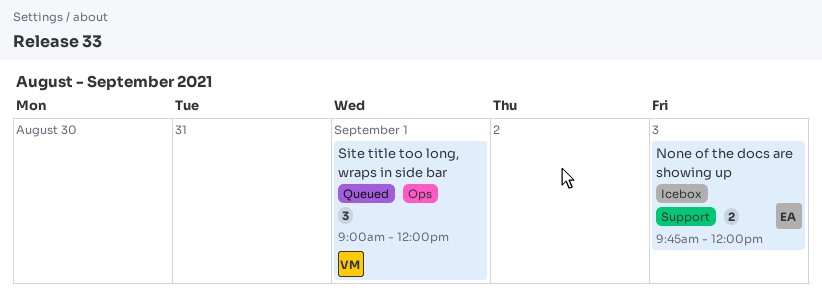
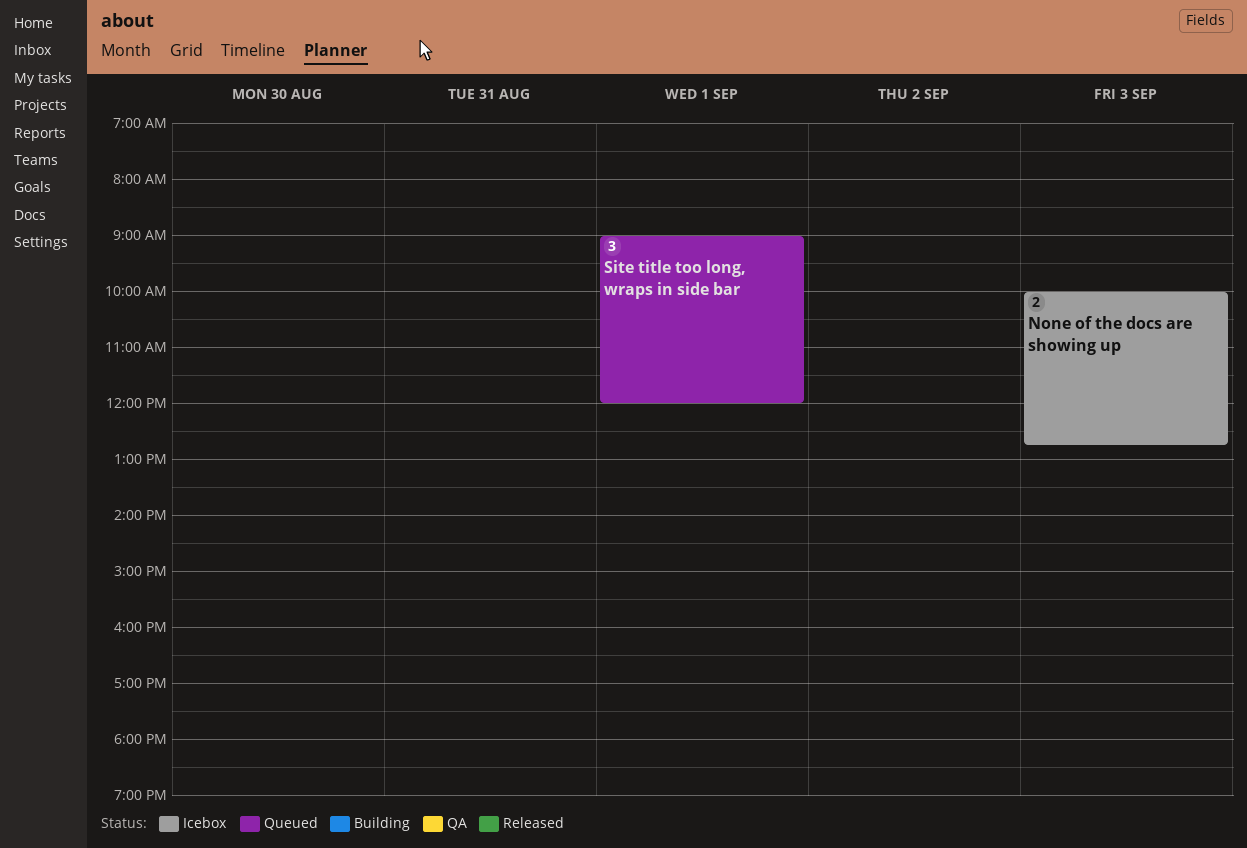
None of the docs are showing up, begins: 09:45 -> 10:00
None of the docs are showing up, ends: 12:00 -> 12:45

